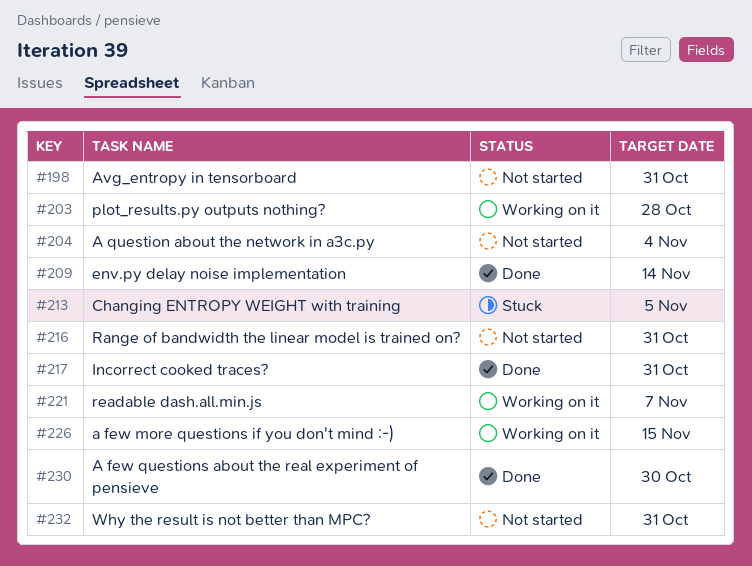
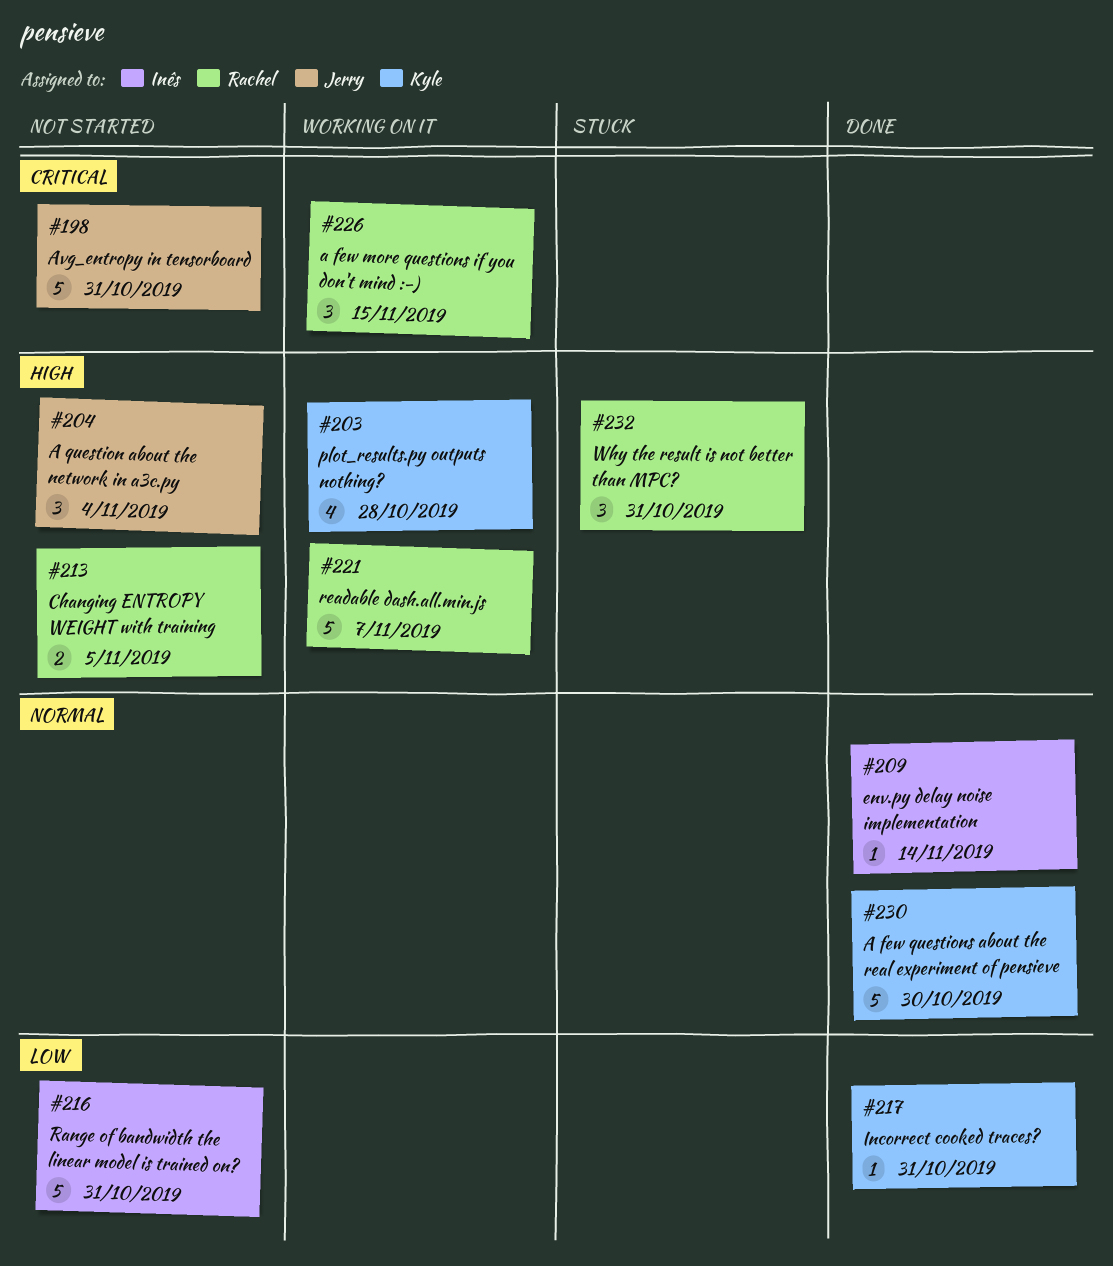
#213, status: Stuck -> Not started
#232, status: Not started -> Stuck

